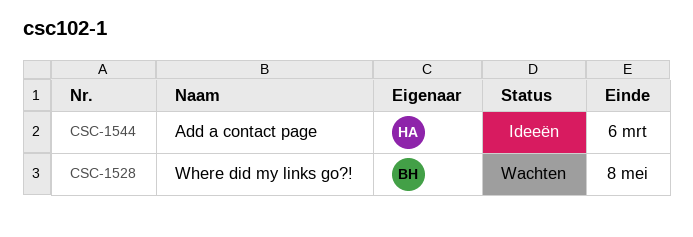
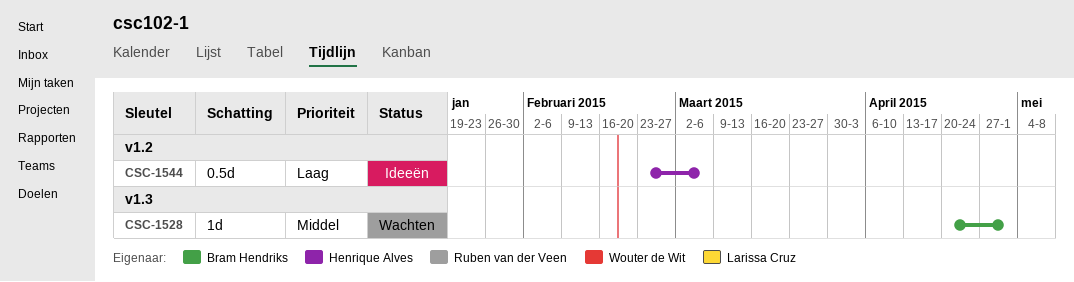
CSC-1528, due: May 8 -> May 1

